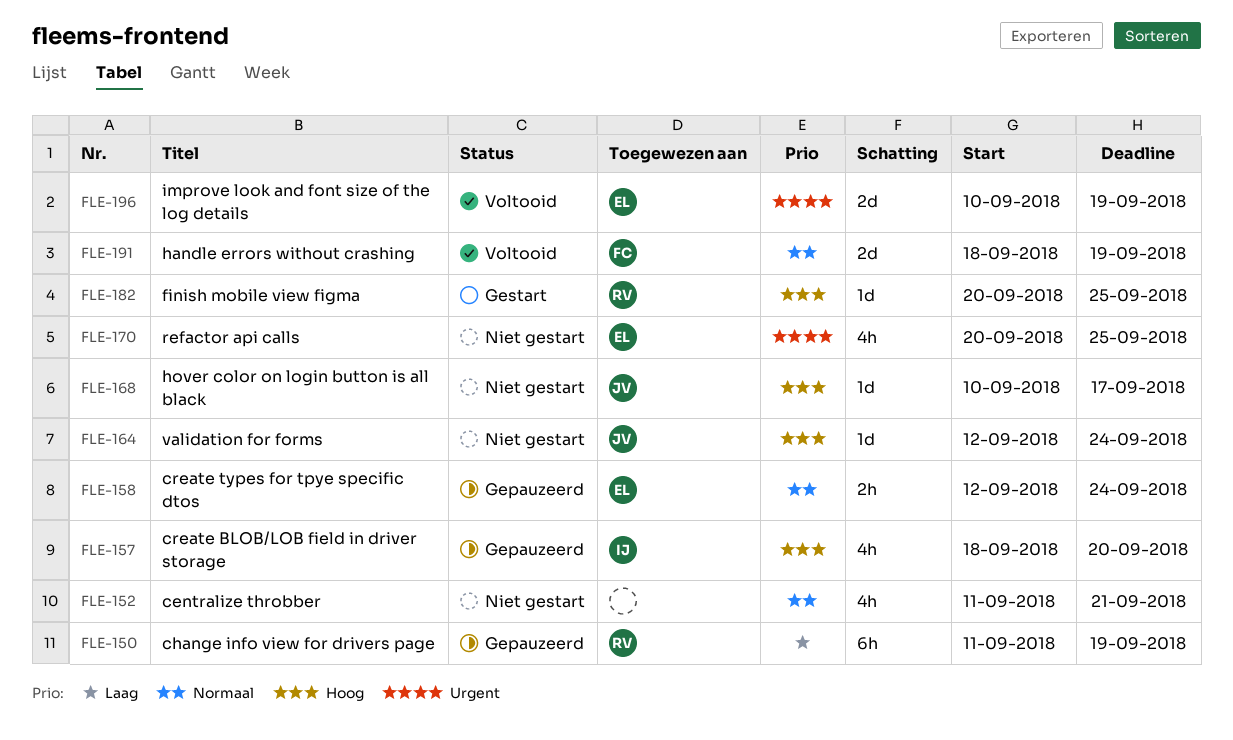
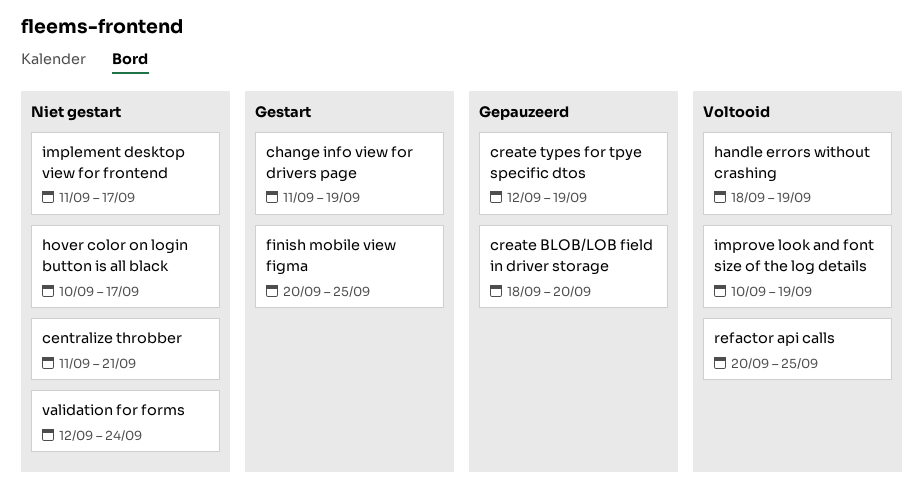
change info view for drivers page, status: Gepauzeerd -> Gestart
create types for tpye specific dtos, due: Sep 24 -> Sep 19
implement desktop view for frontend: none -> present
refactor api calls, status: Niet gestart -> Voltooid

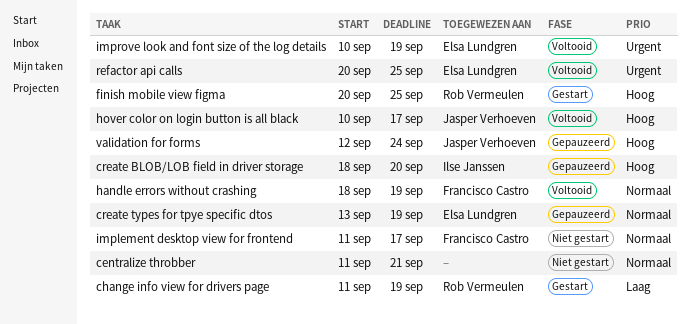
create types for tpye specific dtos, start: Sep 12 -> Sep 13
hover color on login button is all black, status: Niet gestart -> Voltooid
validation for forms, status: Niet gestart -> Gepauzeerd

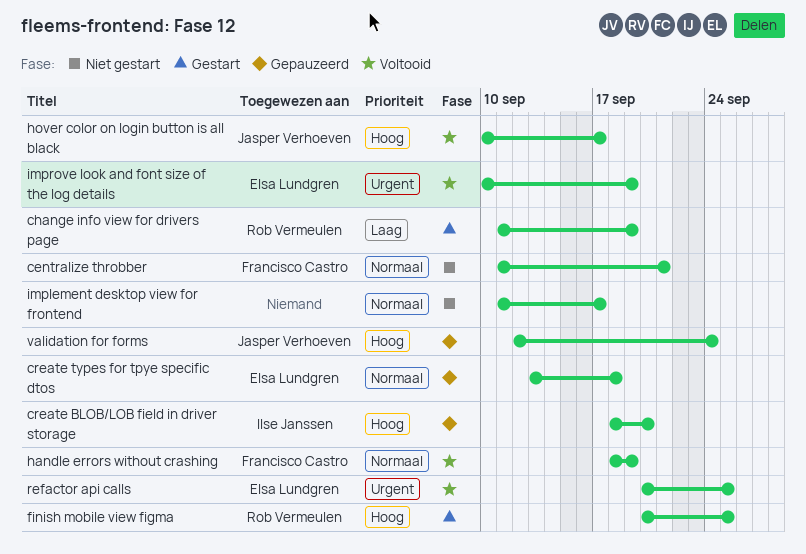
centralize throbber, owner: none -> Francisco Castro
create types for tpye specific dtos, due: Sep 19 -> Sep 18
implement desktop view for frontend, owner: Francisco Castro -> none

